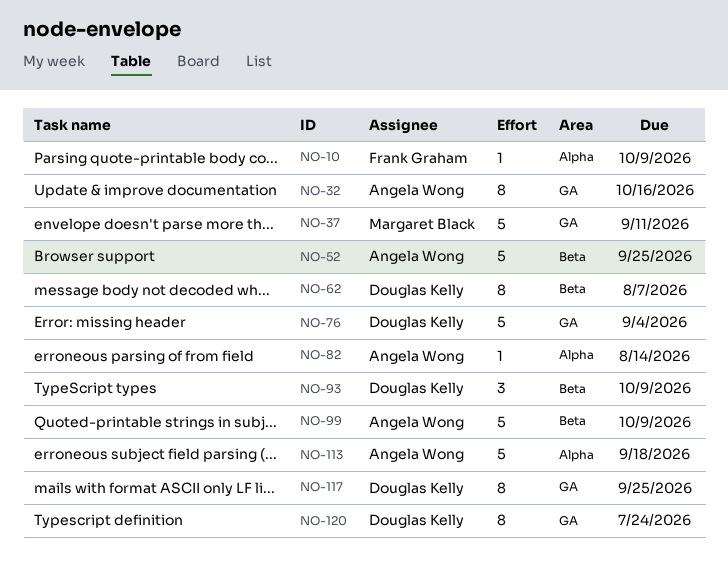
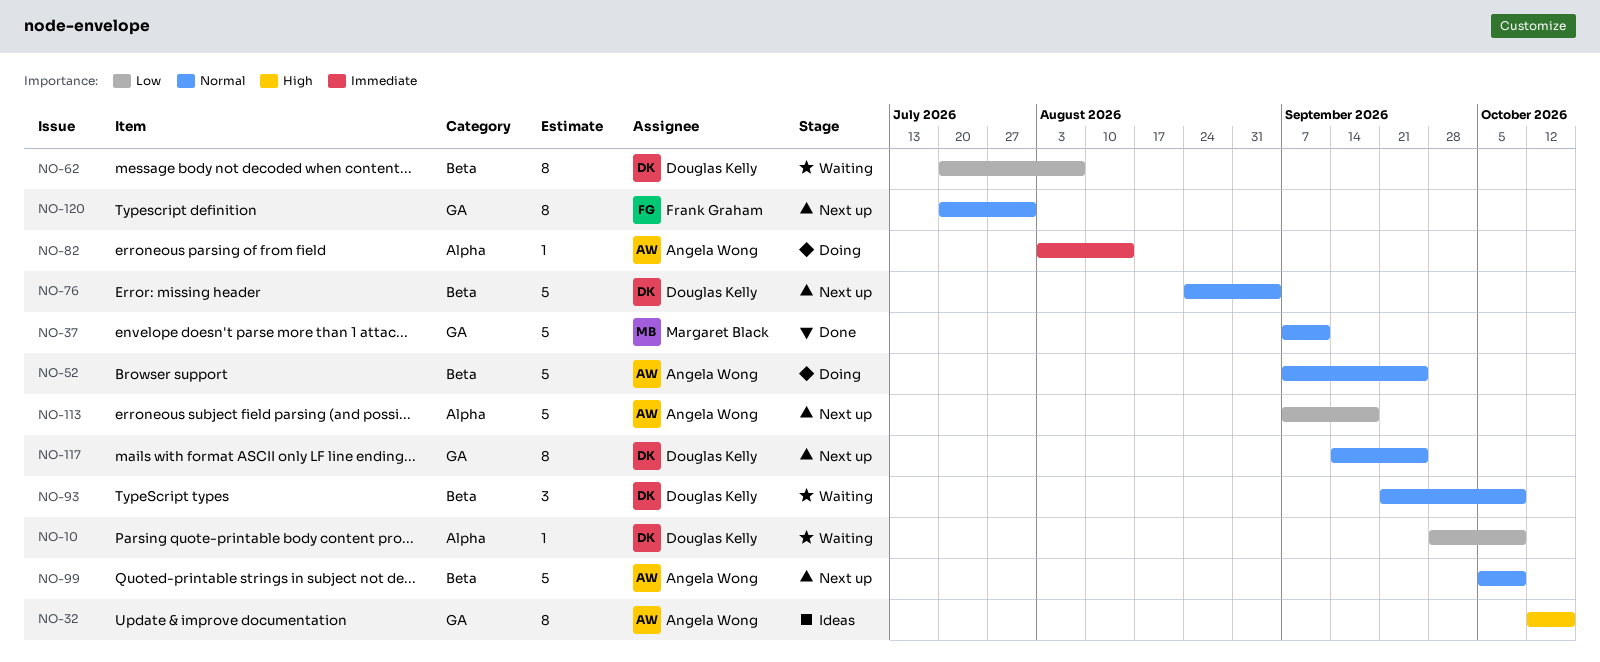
NO-10, owner: Frank Graham -> Douglas Kelly
NO-76, label: GA -> Beta
NO-120, owner: Douglas Kelly -> Frank Graham
NO-120, due: Jul 24 -> Jul 31

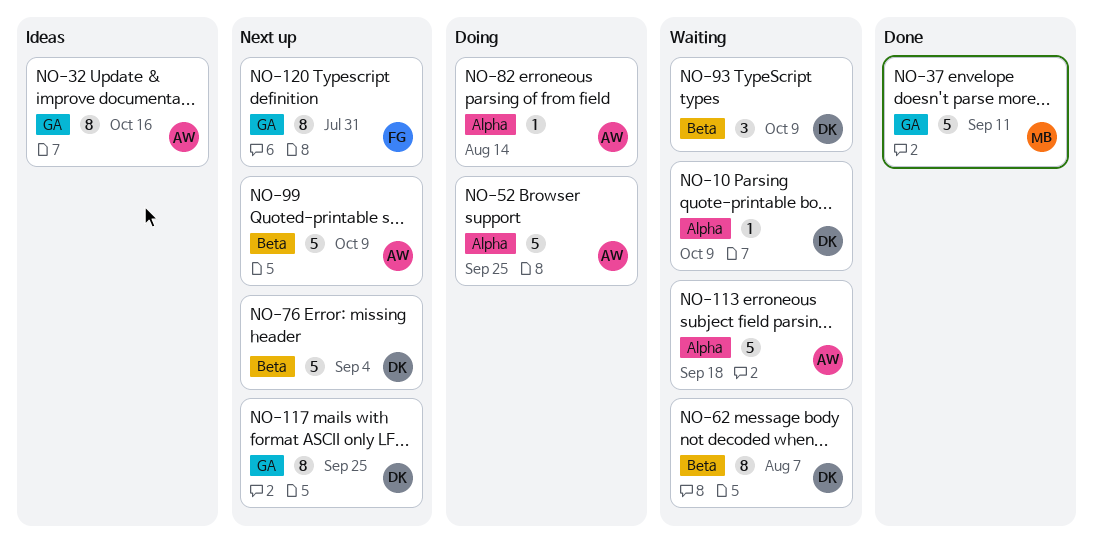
NO-52, label: Beta -> Alpha
NO-113, status: Next up -> Waiting

